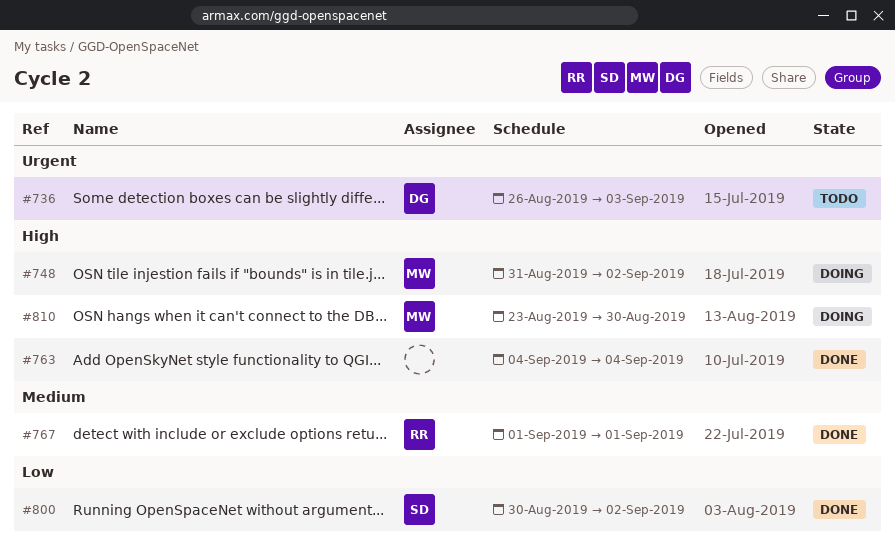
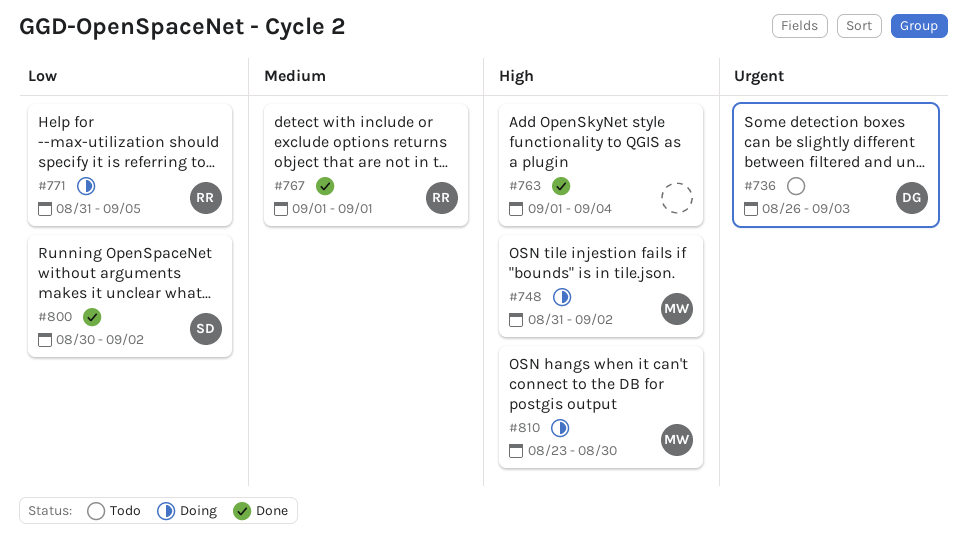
#763, start: Sep 4 -> Sep 1
#771: none -> present

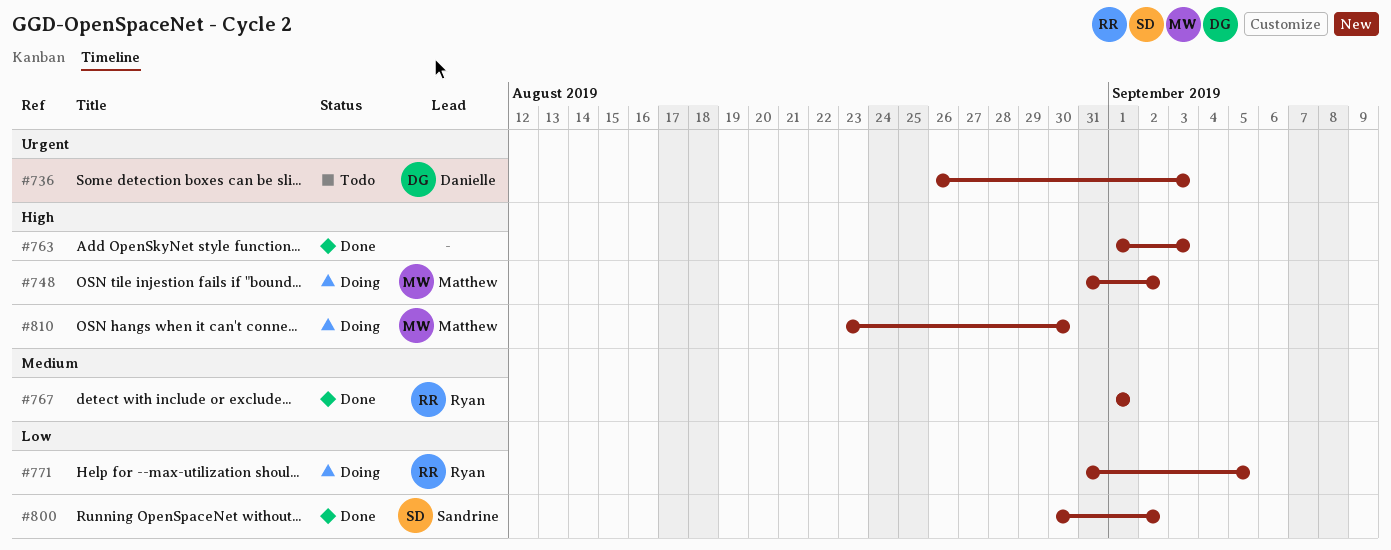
#763, due: Sep 4 -> Sep 3

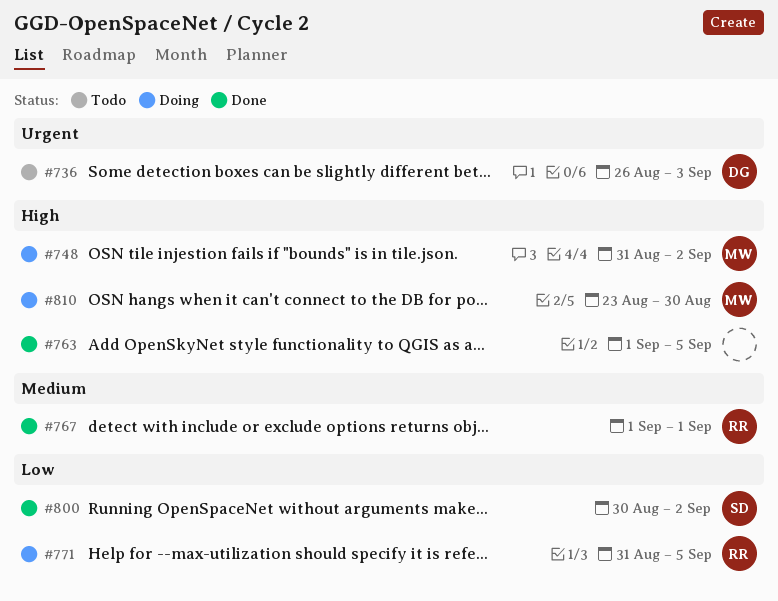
#763, due: Sep 3 -> Sep 5

